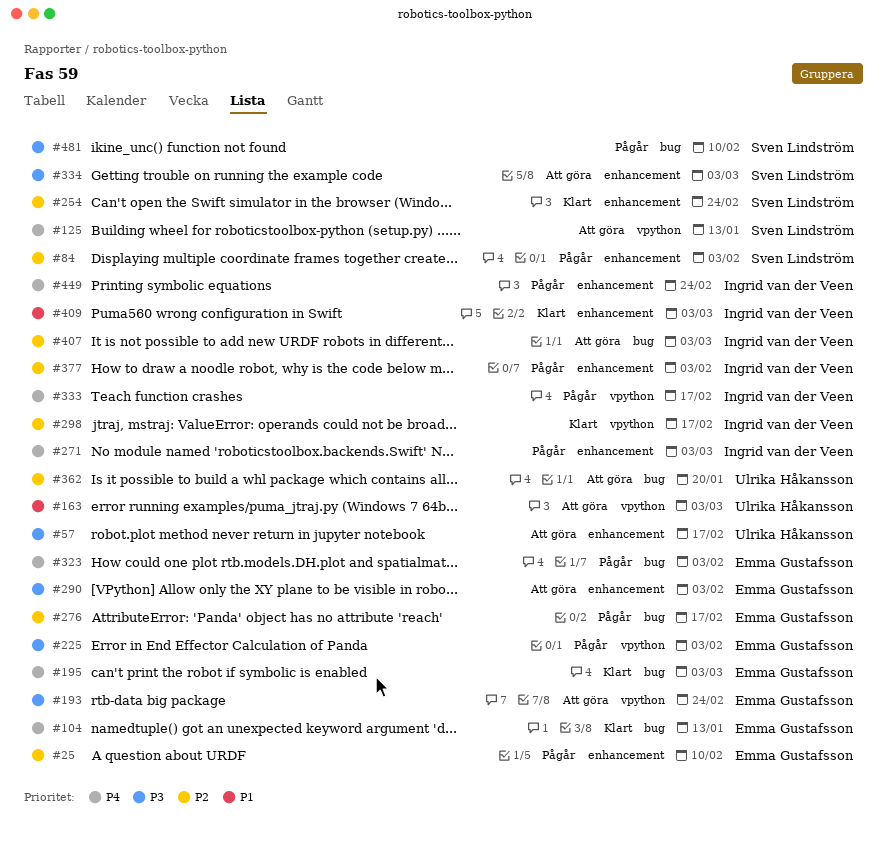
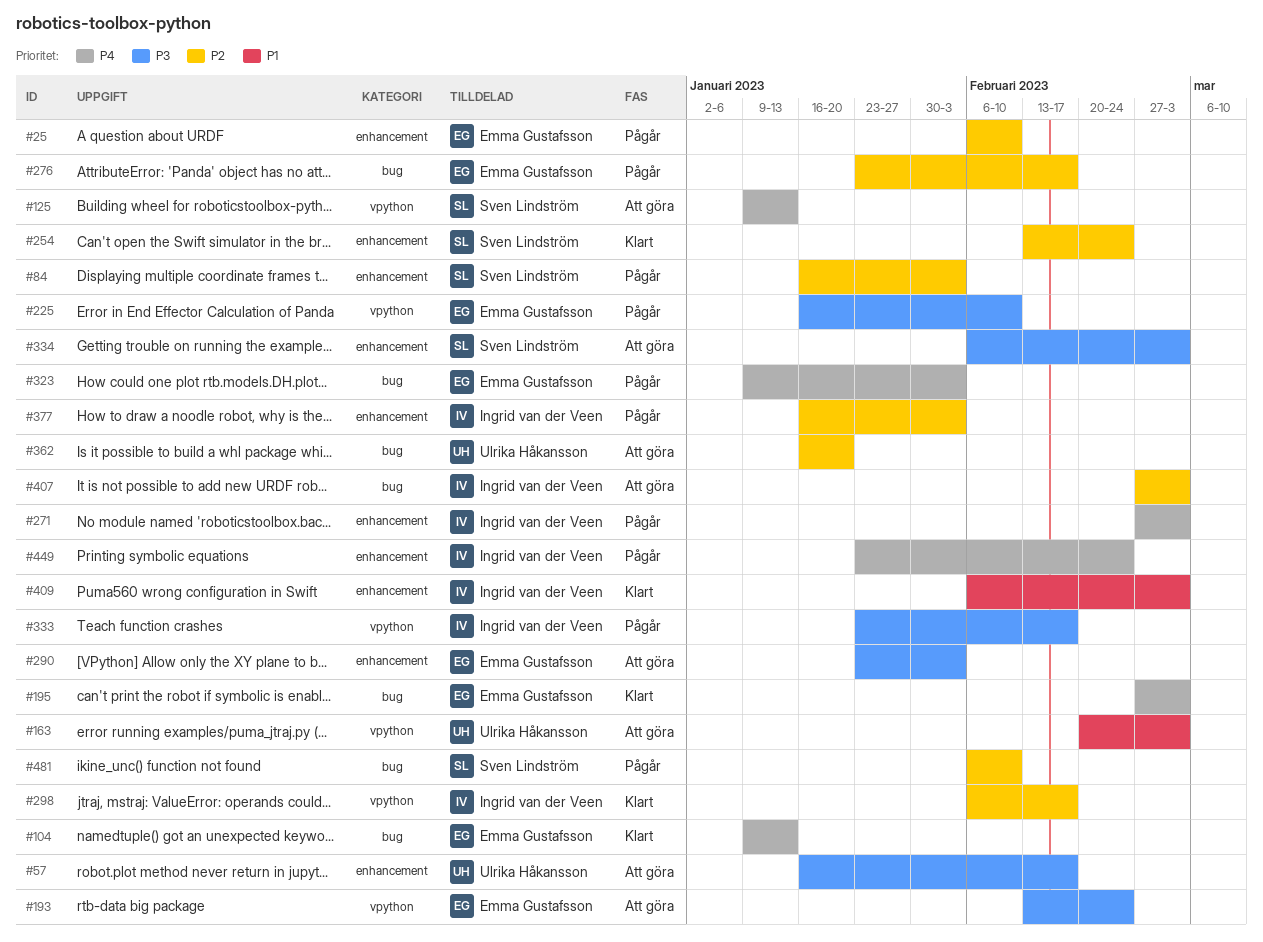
#225, due: Feb 3 -> Feb 10
#333, priority: P4 -> P3
#481, priority: P3 -> P2

